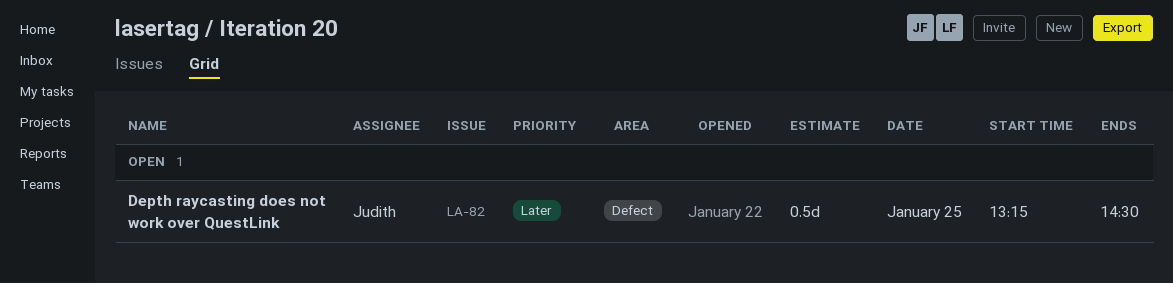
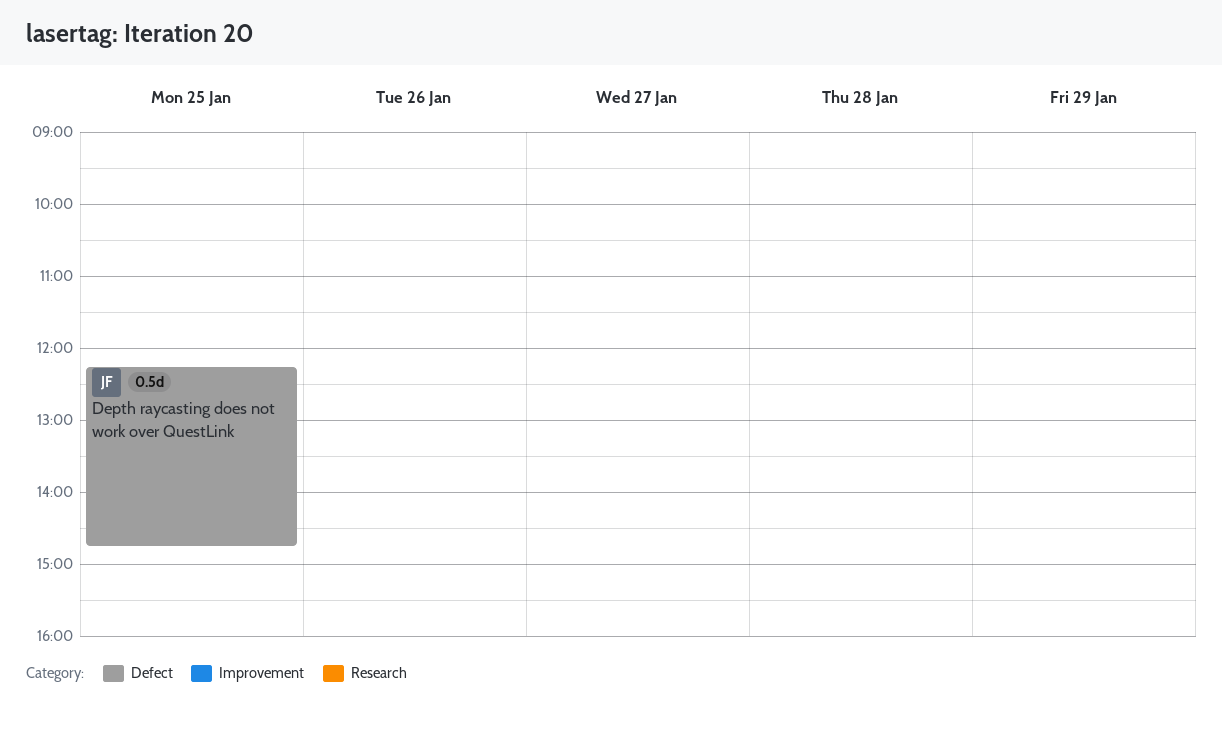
Depth raycasting does not work over QuestLink, begins: 13:15 -> 12:15
Depth raycasting does not work over QuestLink, ends: 14:30 -> 14:45

